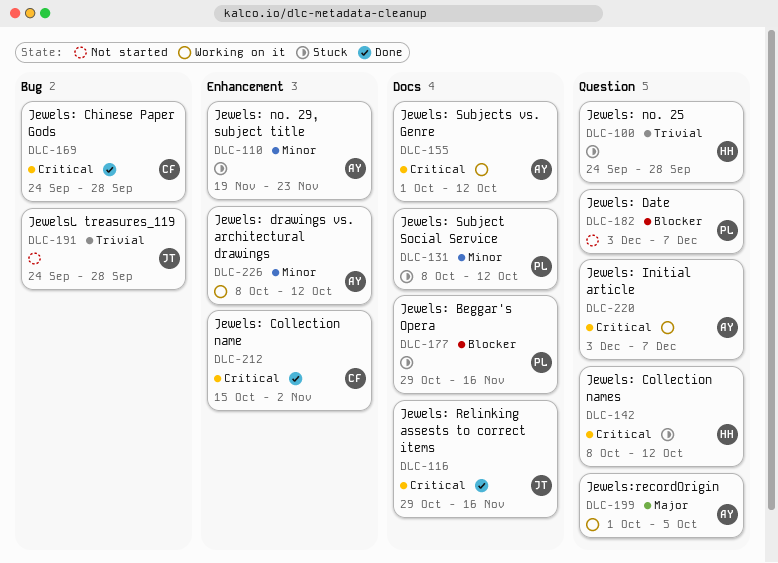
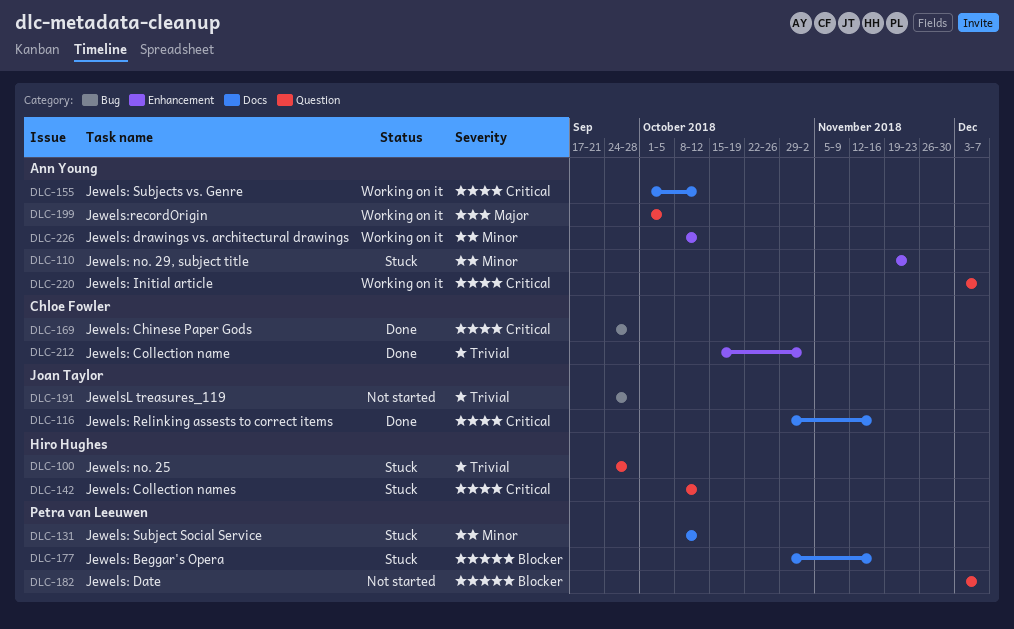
DLC-212, priority: Critical -> Trivial

